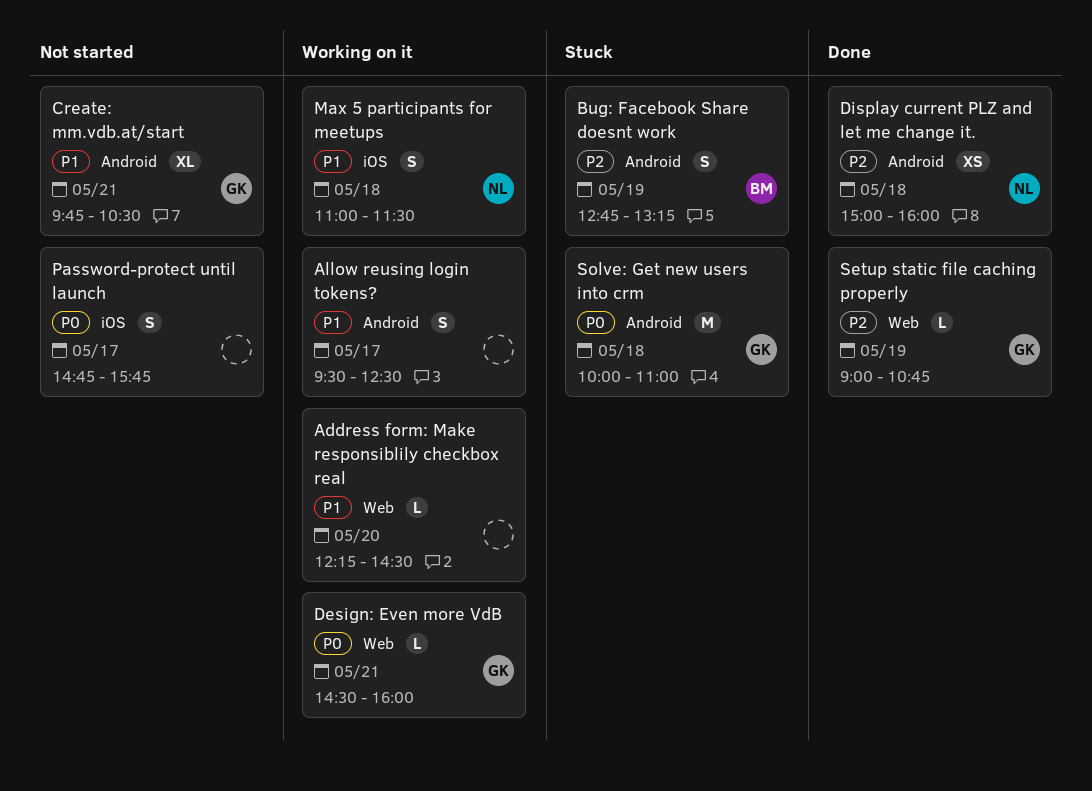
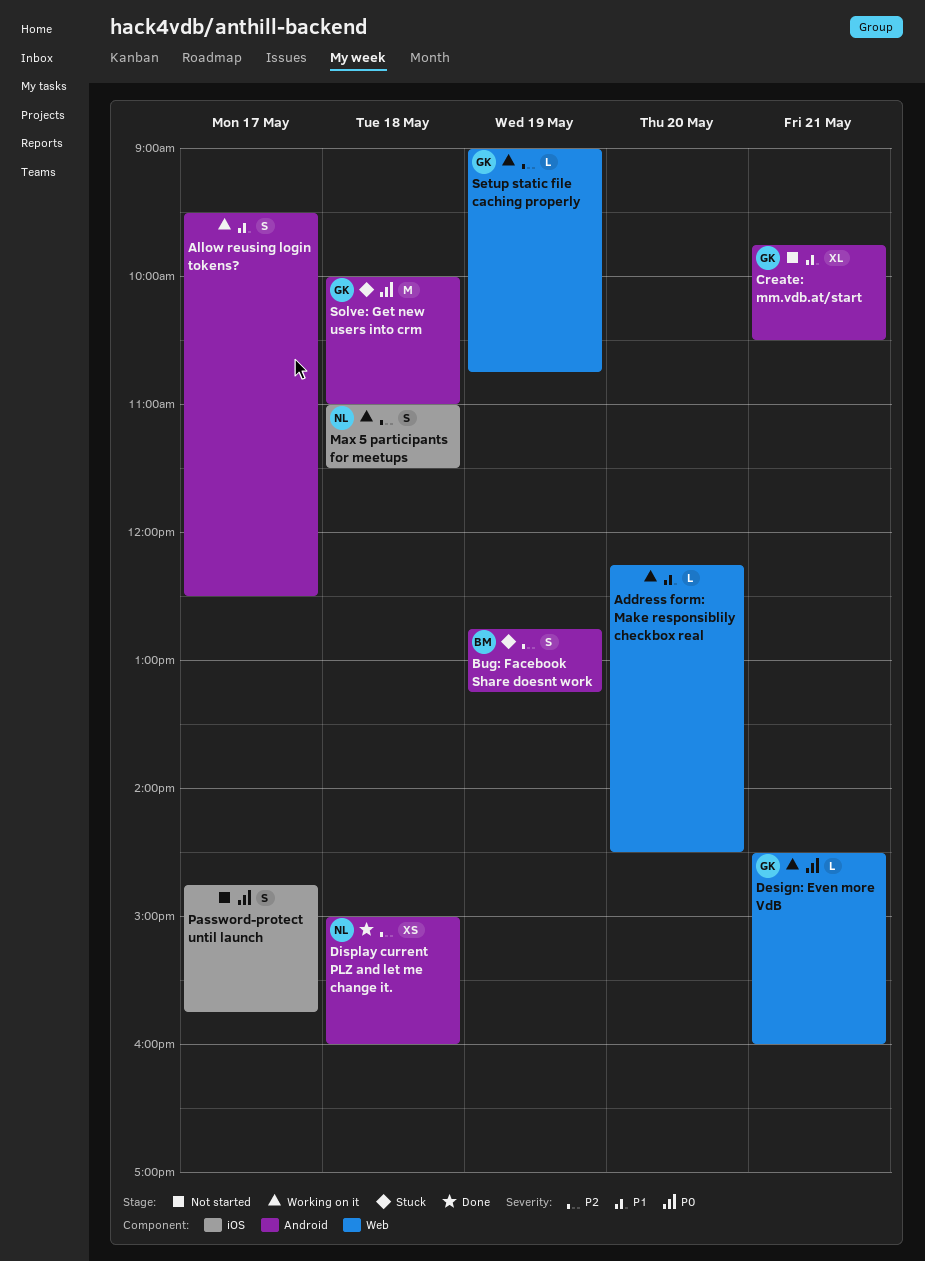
Max 5 participants for meetups, priority: P1 -> P2
Setup static file caching properly, status: Done -> Working on it

